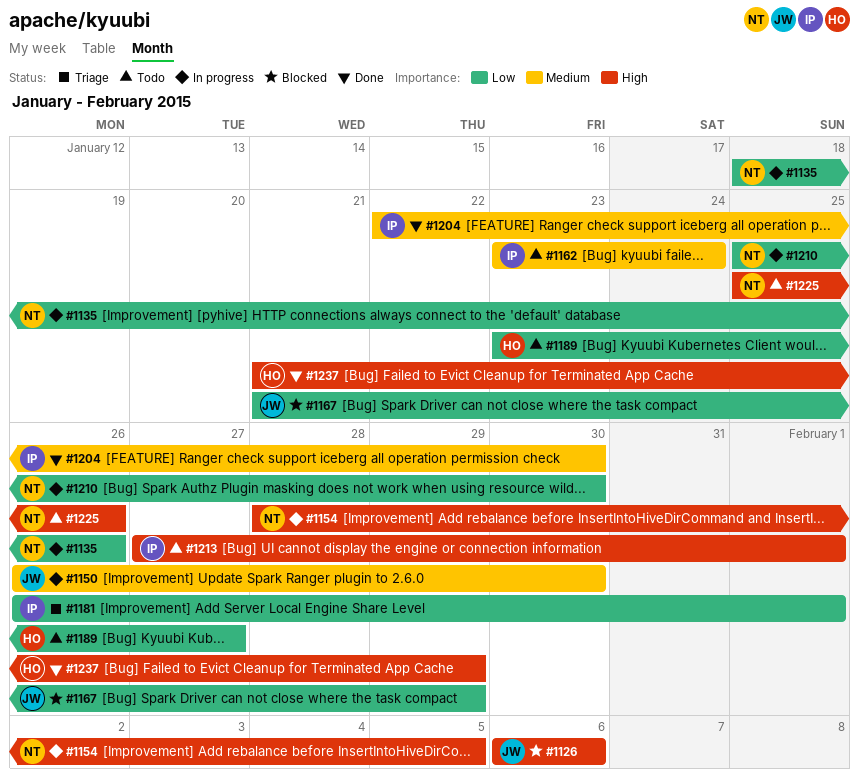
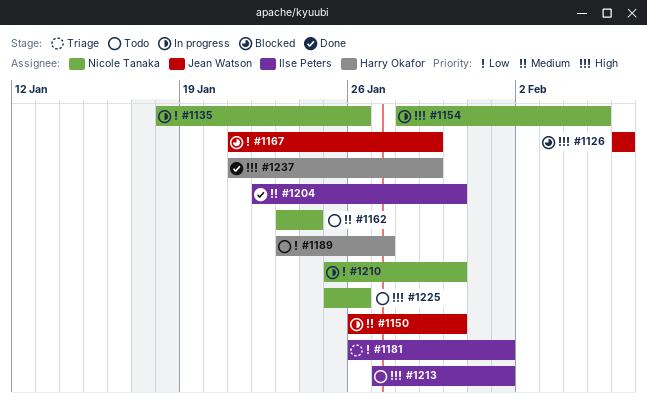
#1162, owner: Ilse Peters -> Nicole Tanaka

